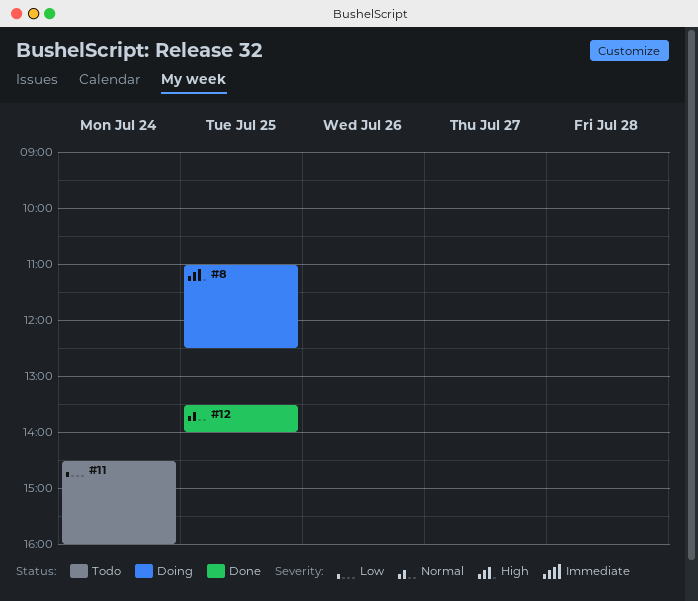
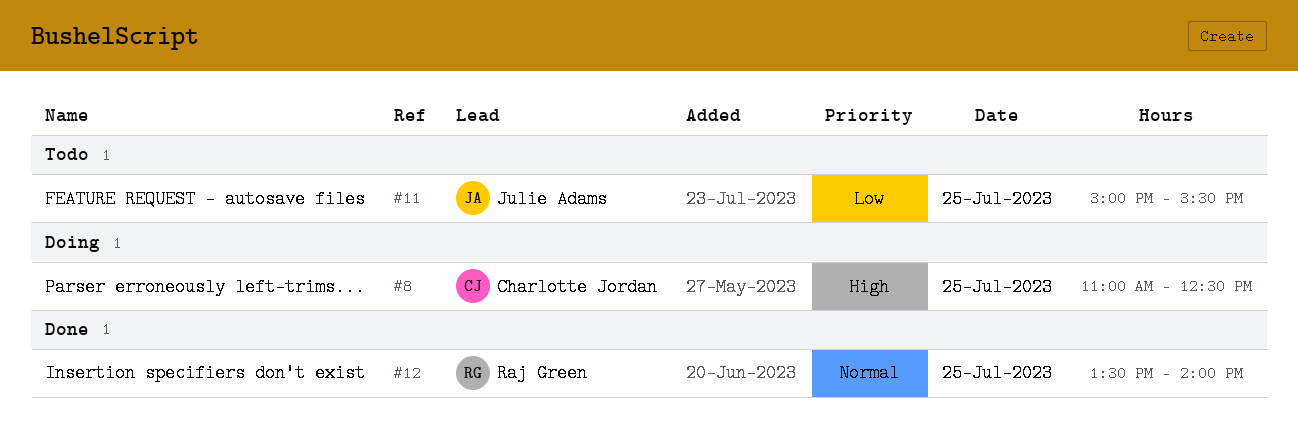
#11, day: Jul 24 -> Jul 25
#11, begins: 14:30 -> 15:00
#11, ends: 16:00 -> 15:30

